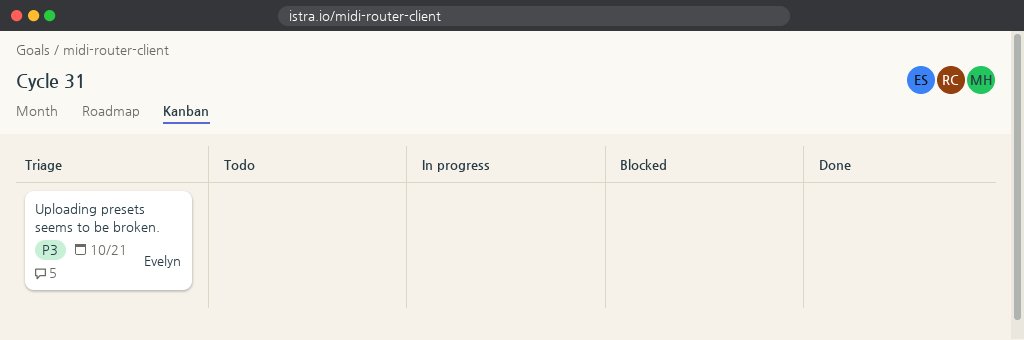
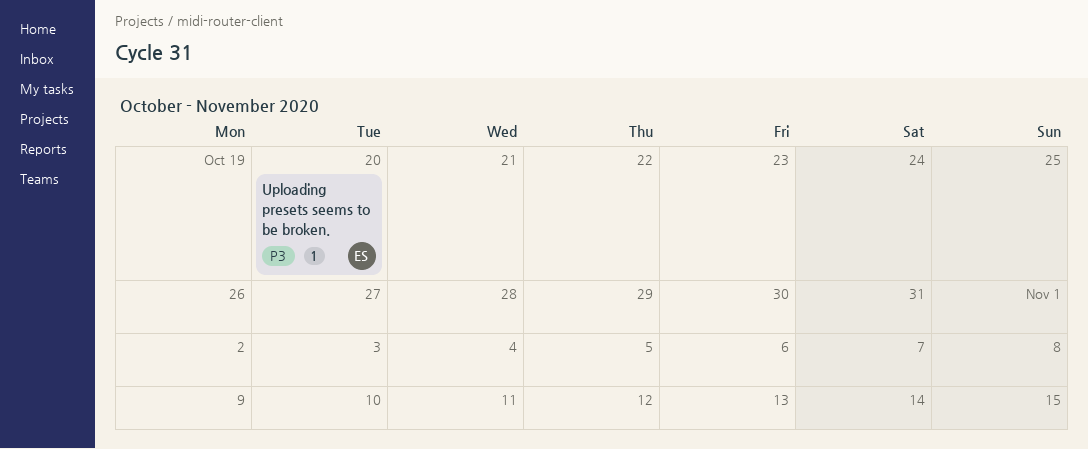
Uploading presets seems to be broken., due: Oct 21 -> Oct 20

